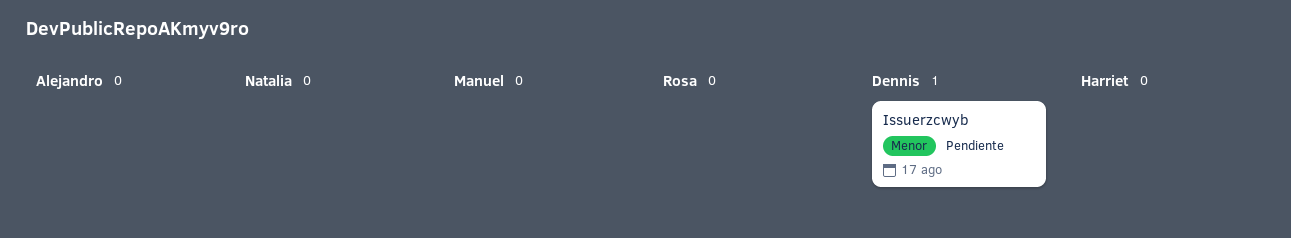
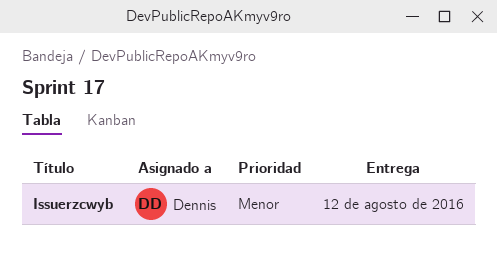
Issuerzcwyb, due: Aug 17 -> Aug 12

